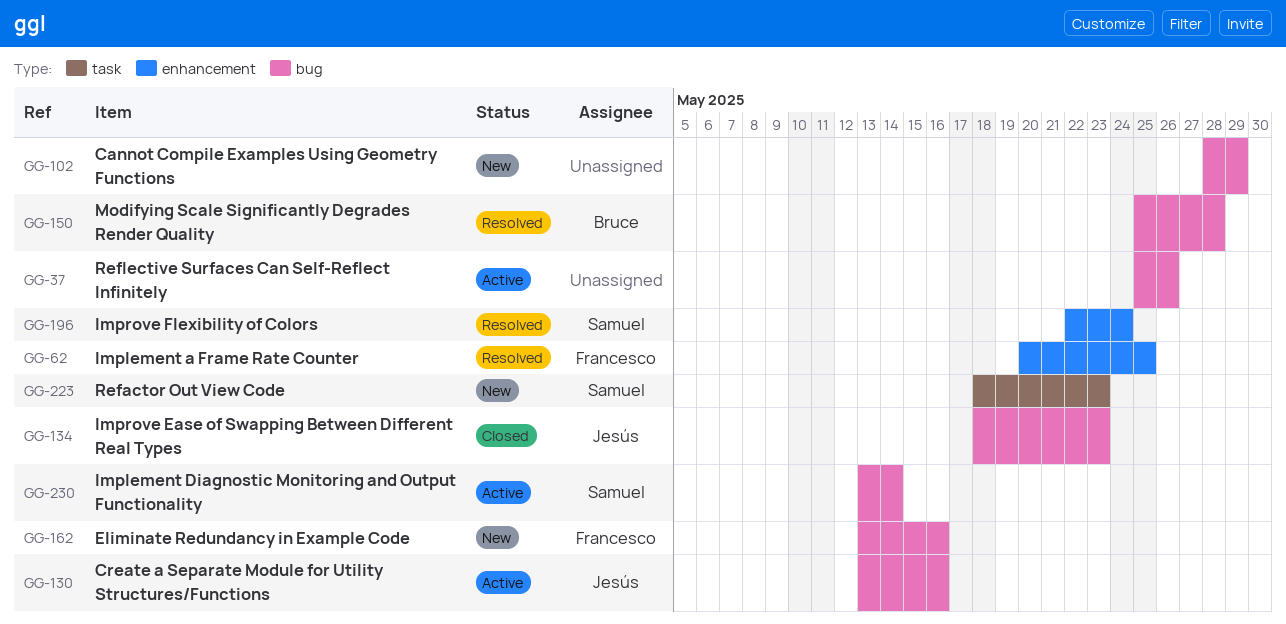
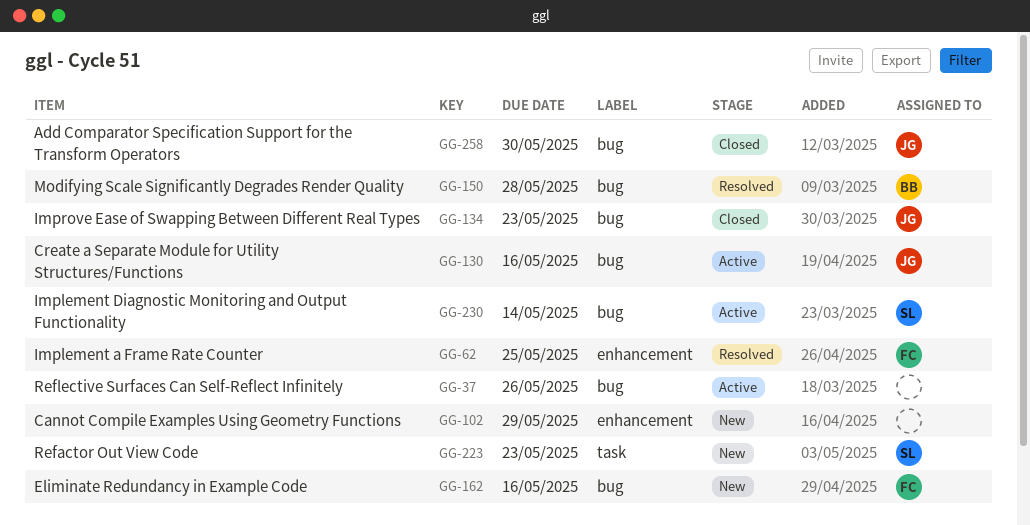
GG-102, label: bug -> enhancement
GG-196: present -> none
GG-258: none -> present

